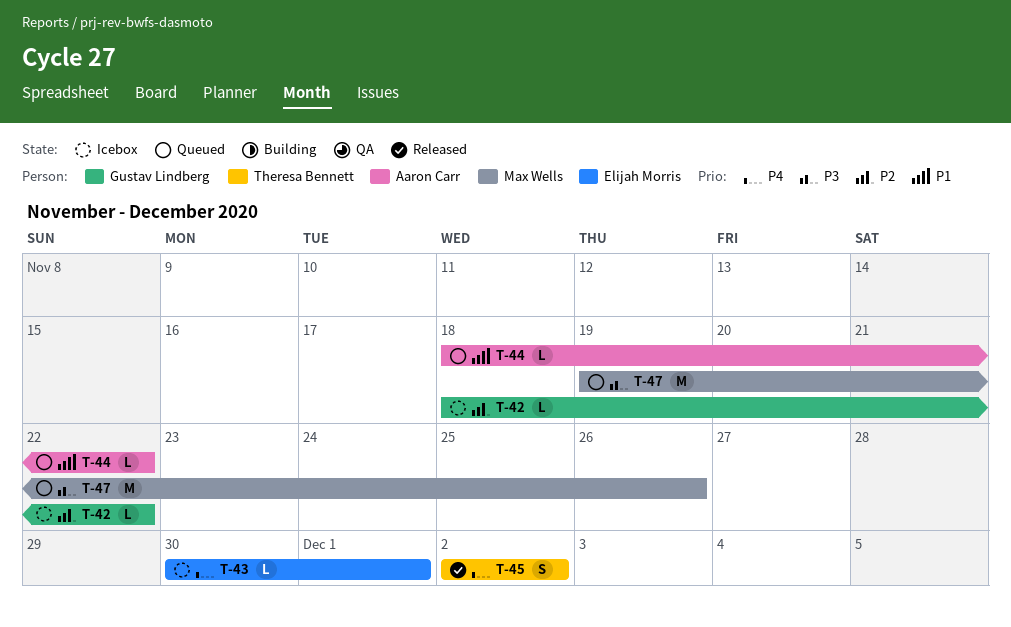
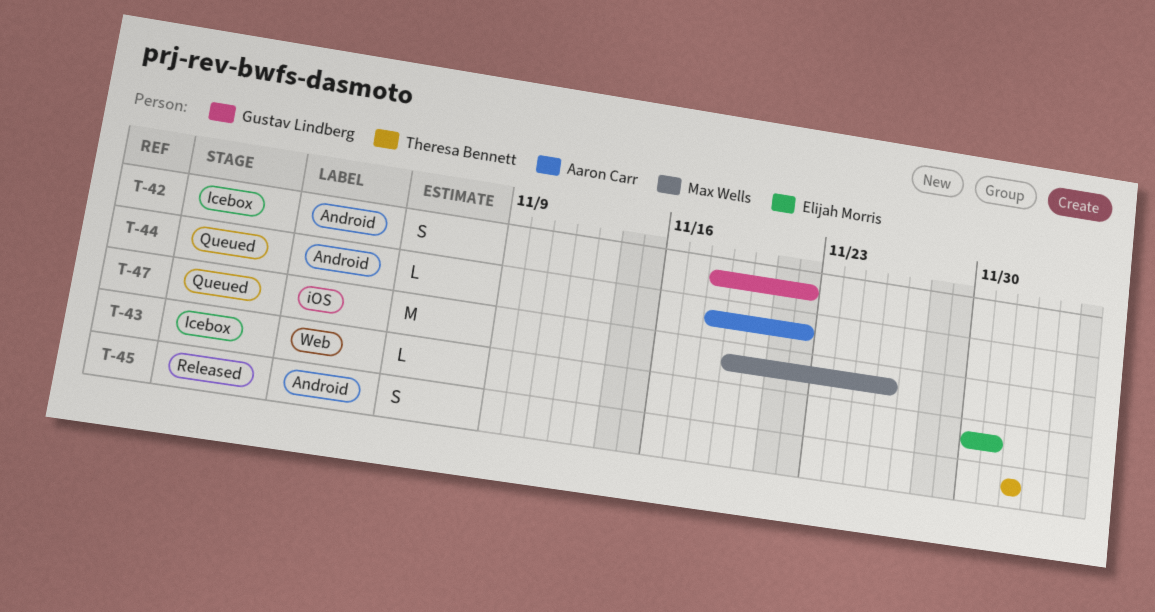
T-42, estimate: L -> S

